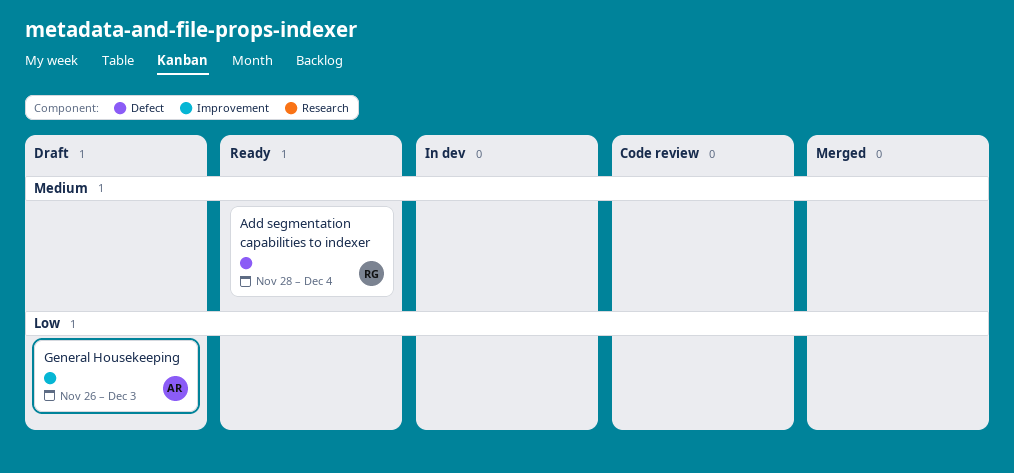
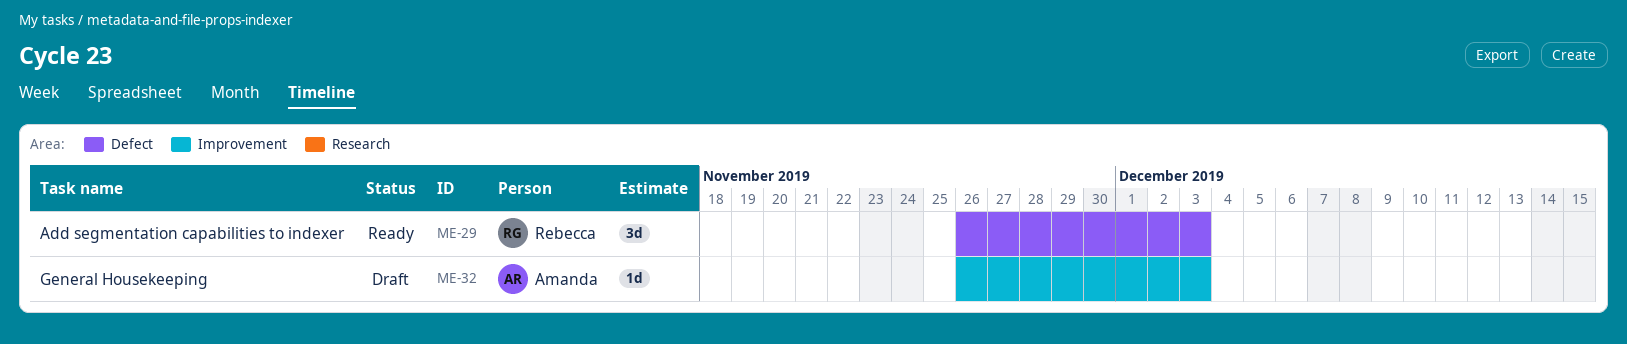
Add segmentation capabilities to indexer, start: Nov 28 -> Nov 26
Add segmentation capabilities to indexer, due: Dec 4 -> Dec 3

